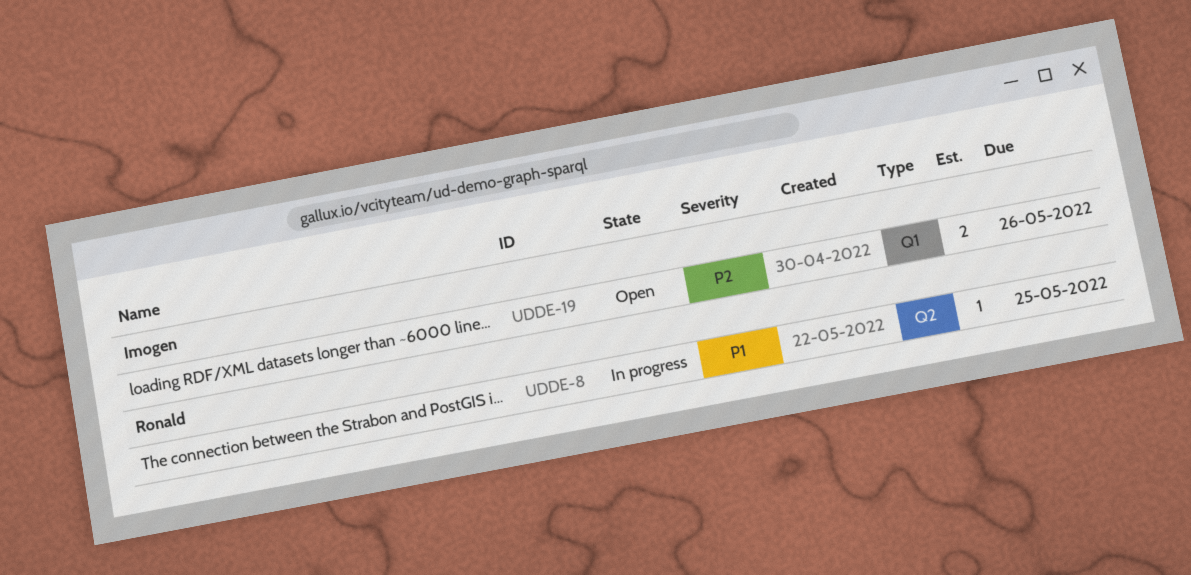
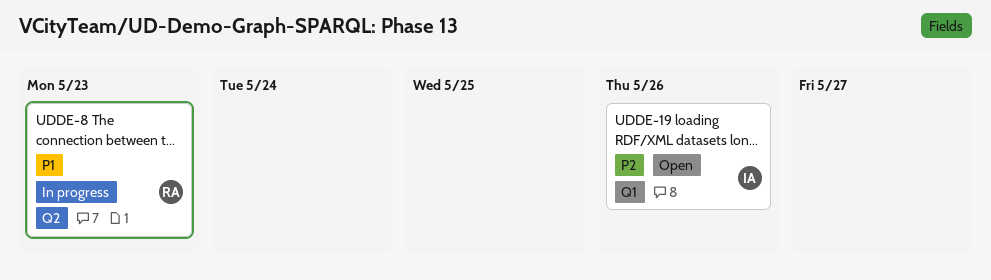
UDDE-8, due: May 25 -> May 23

